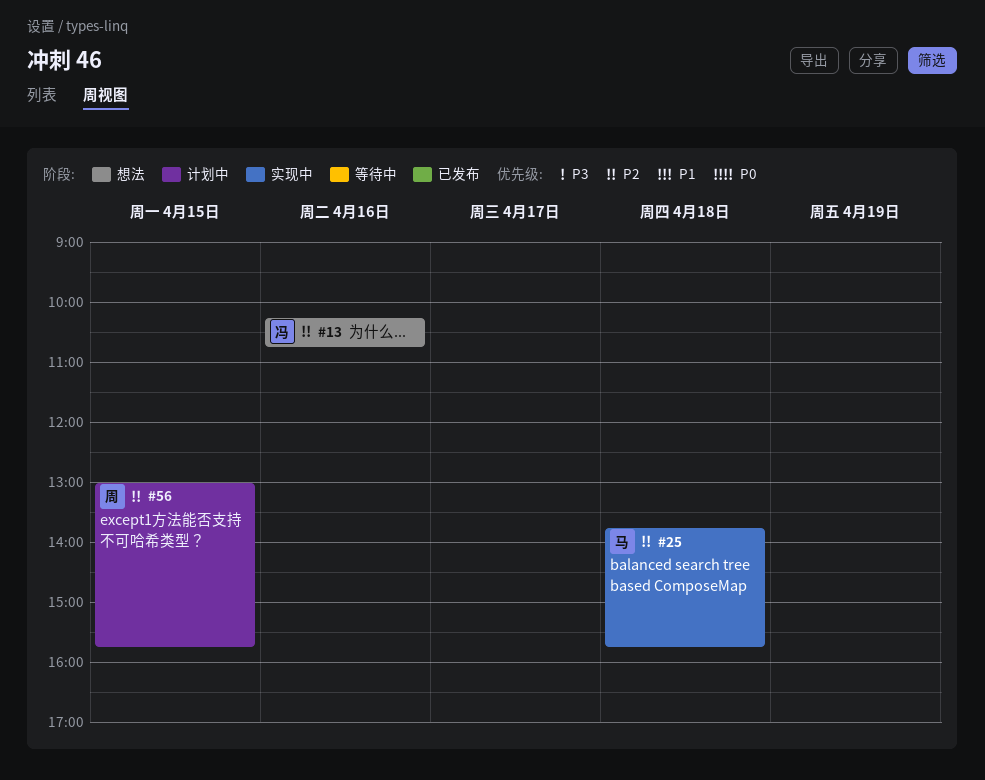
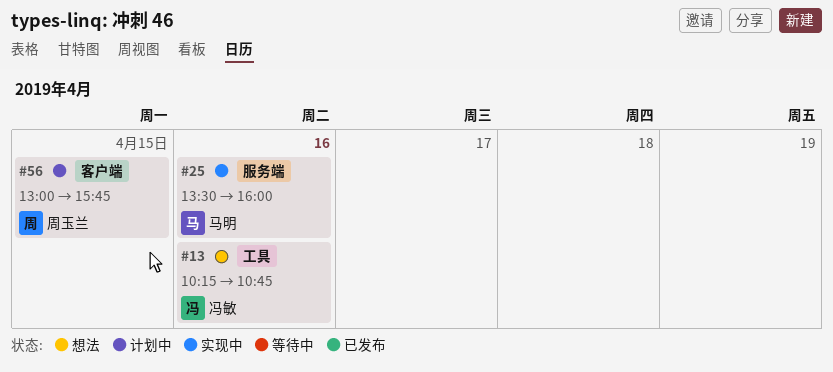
#25, day: Apr 18 -> Apr 16
#25, begins: 13:45 -> 13:30
#25, ends: 15:45 -> 16:00

